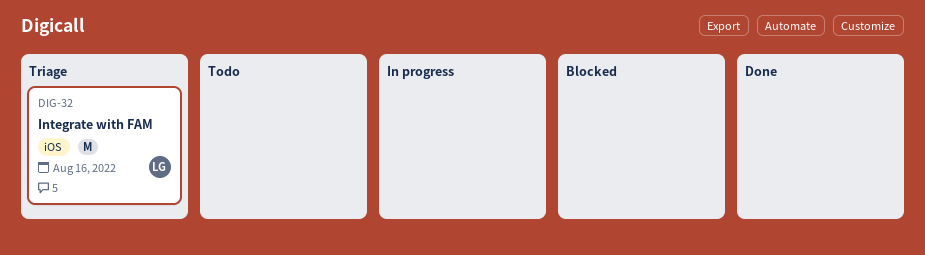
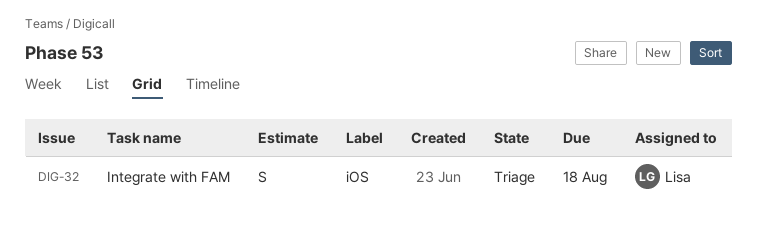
DIG-32, estimate: M -> S
DIG-32, due: Aug 16 -> Aug 18

